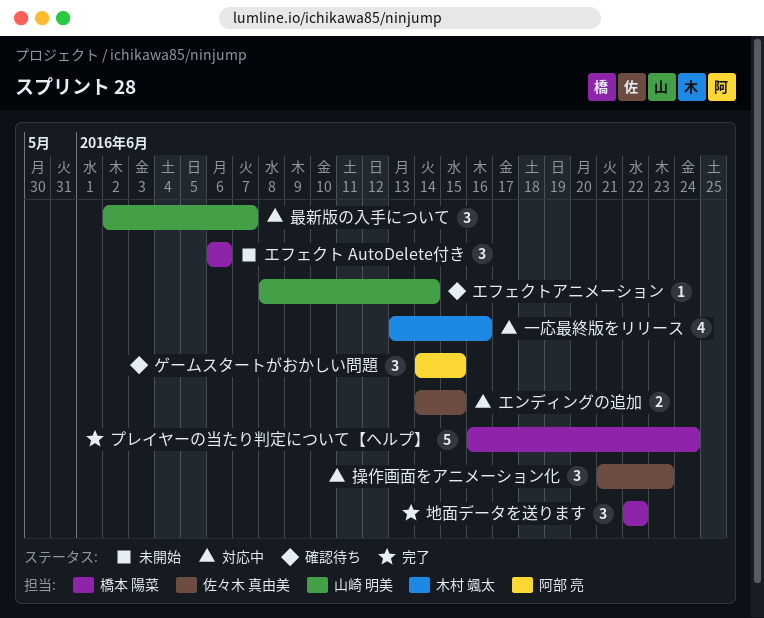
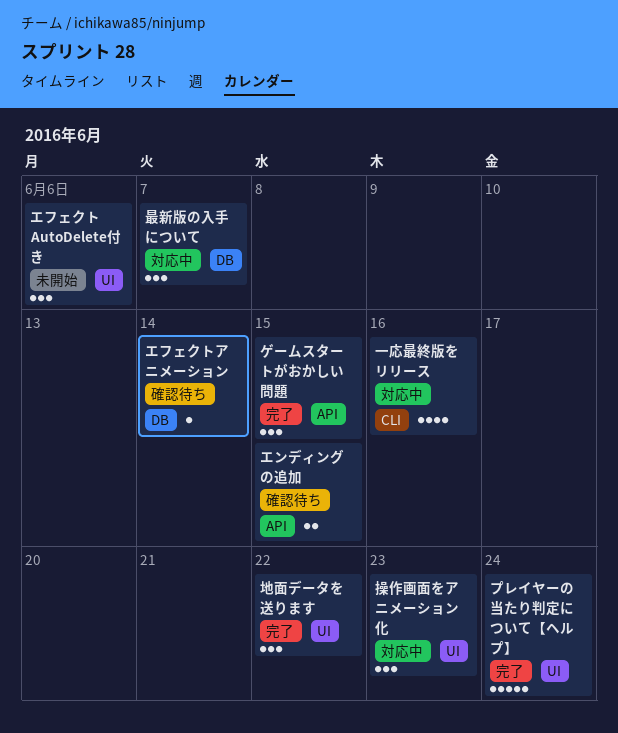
エンディングの追加, status: 対応中 -> 確認待ち
ゲームスタートがおかしい問題, status: 確認待ち -> 完了

